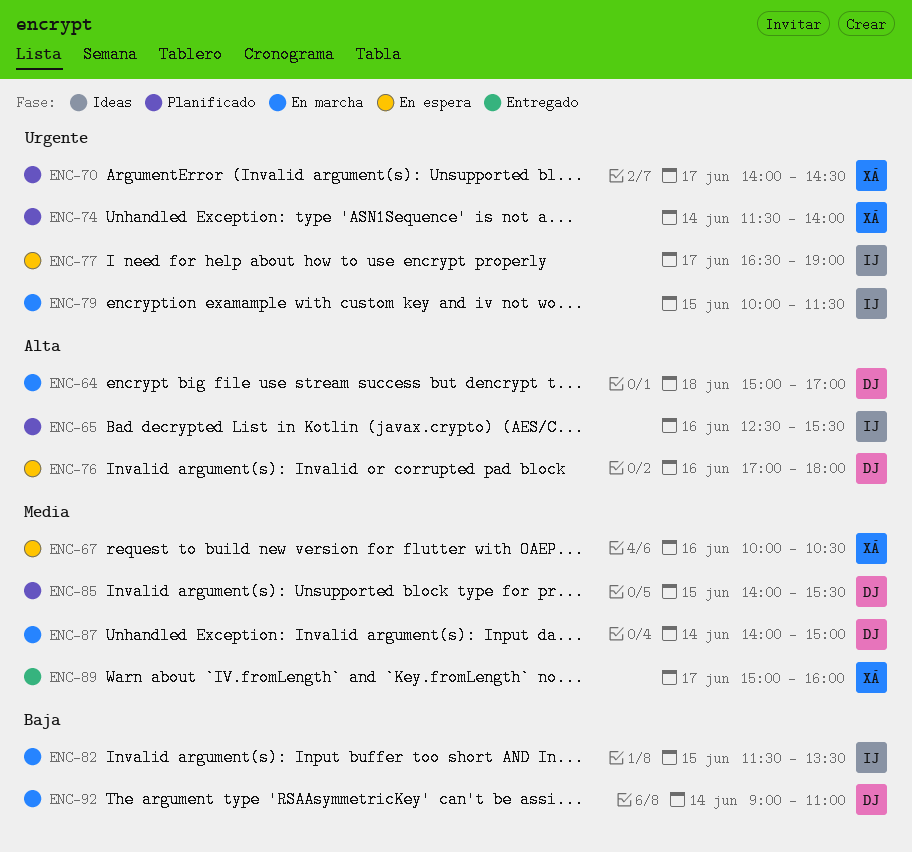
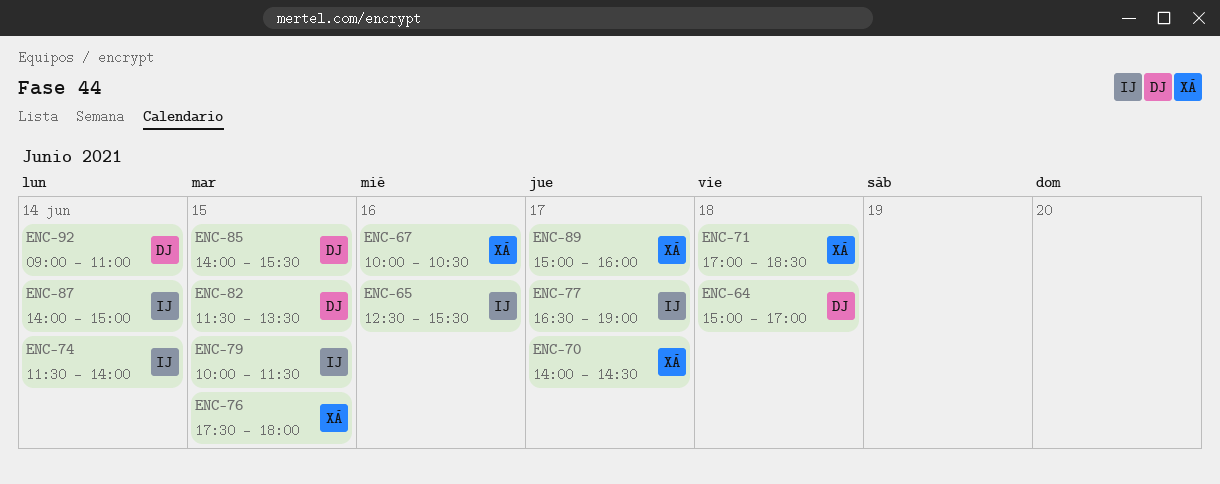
ENC-71: none -> present
ENC-74, owner: XÁ -> IJ
ENC-76, owner: DJ -> XÁ
ENC-76, day: Jun 16 -> Jun 15
ENC-76, begins: 17:00 -> 17:30
ENC-82, owner: IJ -> DJ
ENC-87, owner: DJ -> IJ

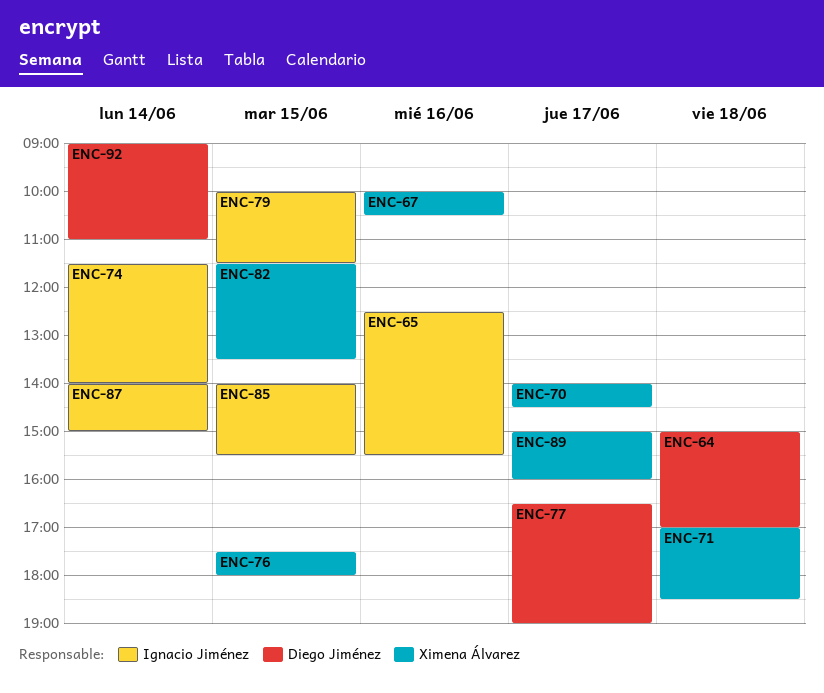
ENC-77, owner: Ignacio Jiménez -> Diego Jiménez
ENC-82, owner: Diego Jiménez -> Ximena Álvarez
ENC-85, owner: Diego Jiménez -> Ignacio Jiménez

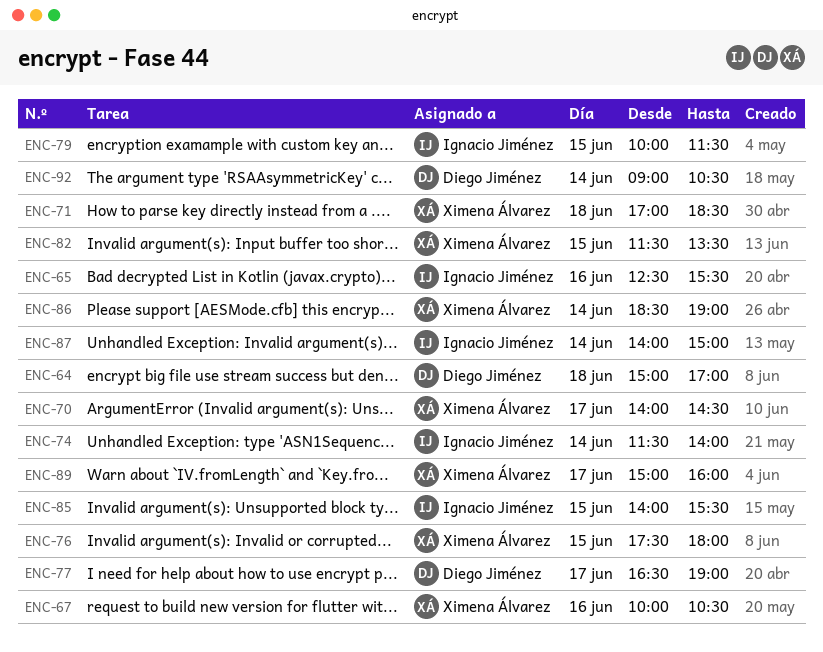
ENC-86: none -> present
ENC-92, ends: 11:00 -> 10:30

